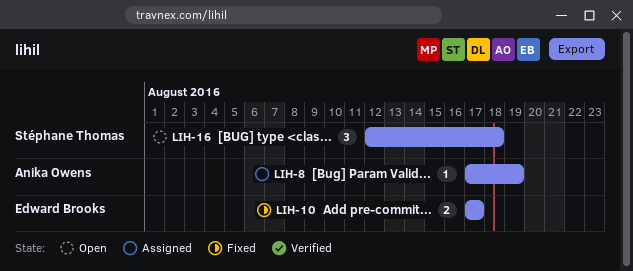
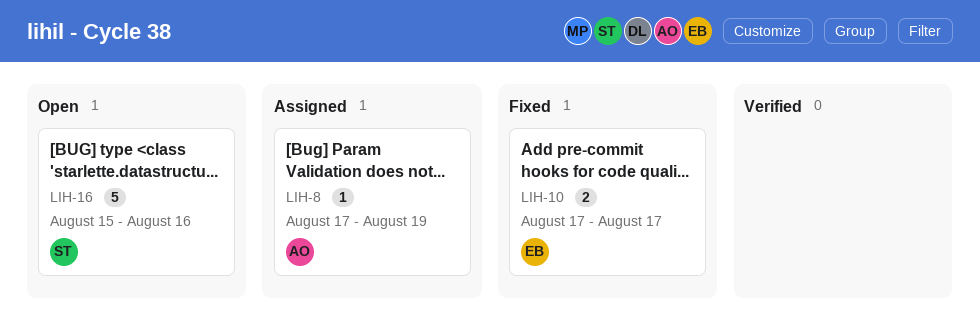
LIH-16, estimate: 3 -> 5
LIH-16, start: Aug 12 -> Aug 15
LIH-16, due: Aug 18 -> Aug 16

